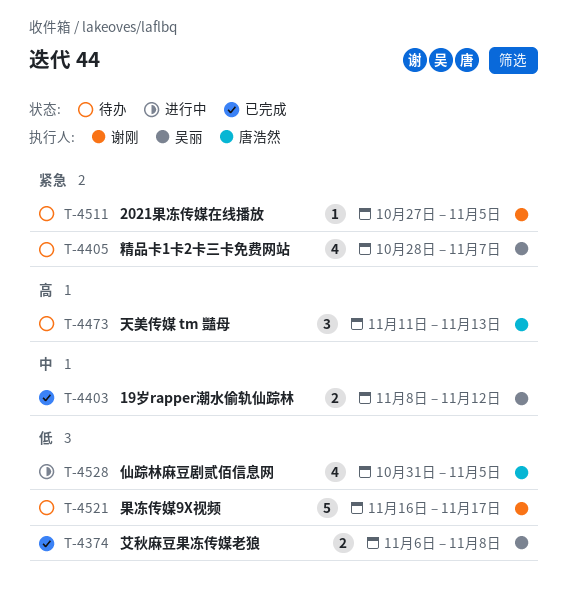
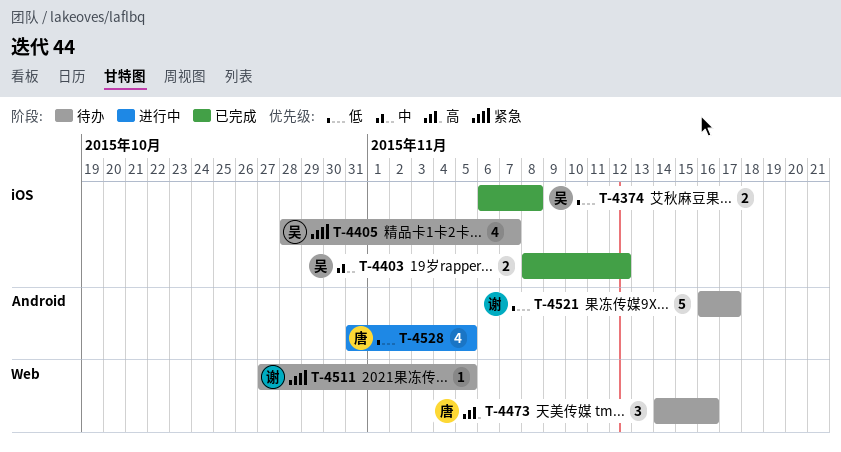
T-4473, start: Nov 11 -> Nov 14
T-4473, due: Nov 13 -> Nov 16

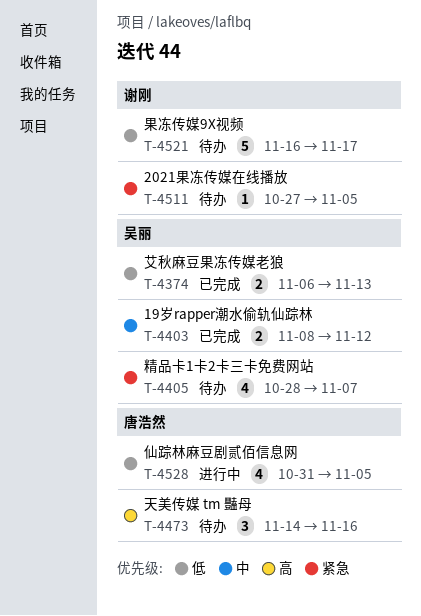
T-4374, due: Nov 8 -> Nov 13

